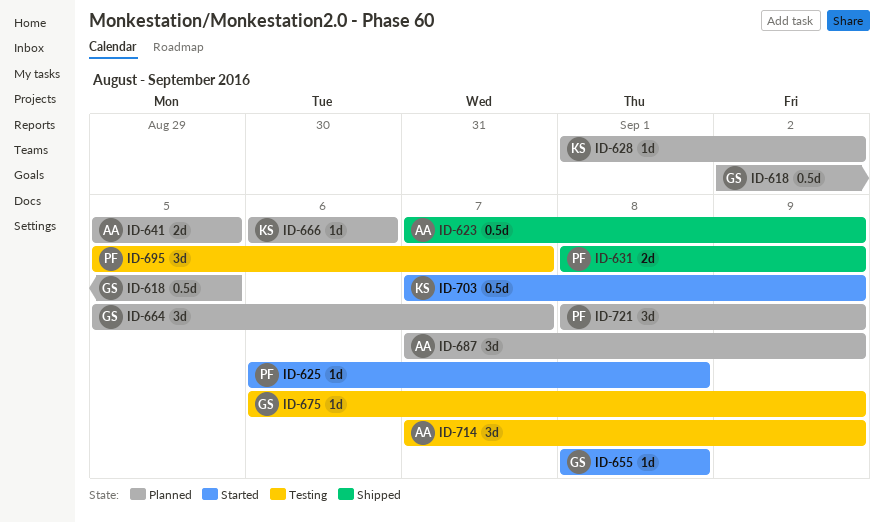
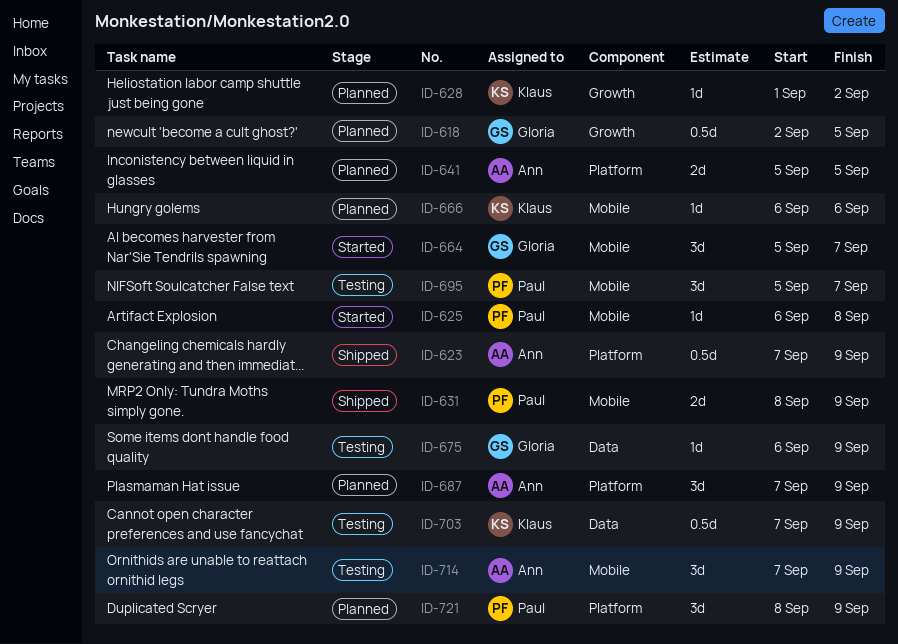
ID-655: present -> none
ID-664, status: Planned -> Started
ID-703, status: Started -> Testing

